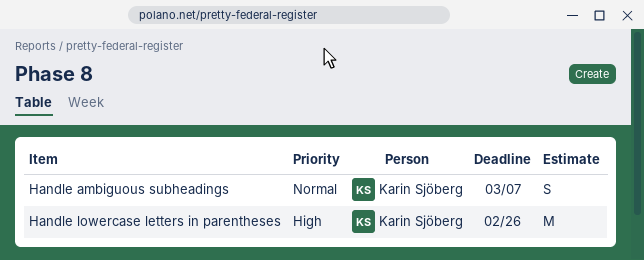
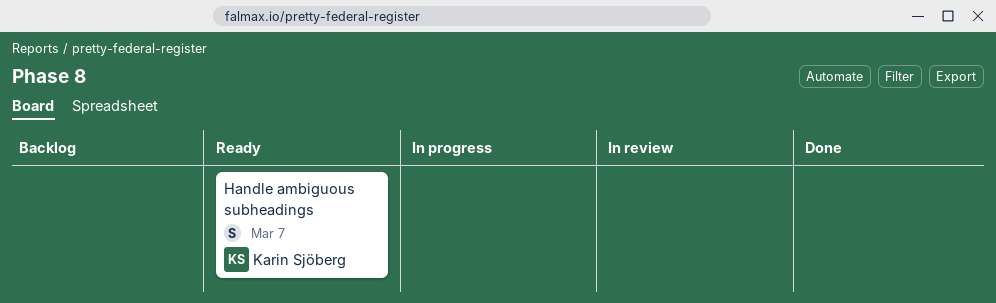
Handle lowercase letters in parentheses: present -> none

